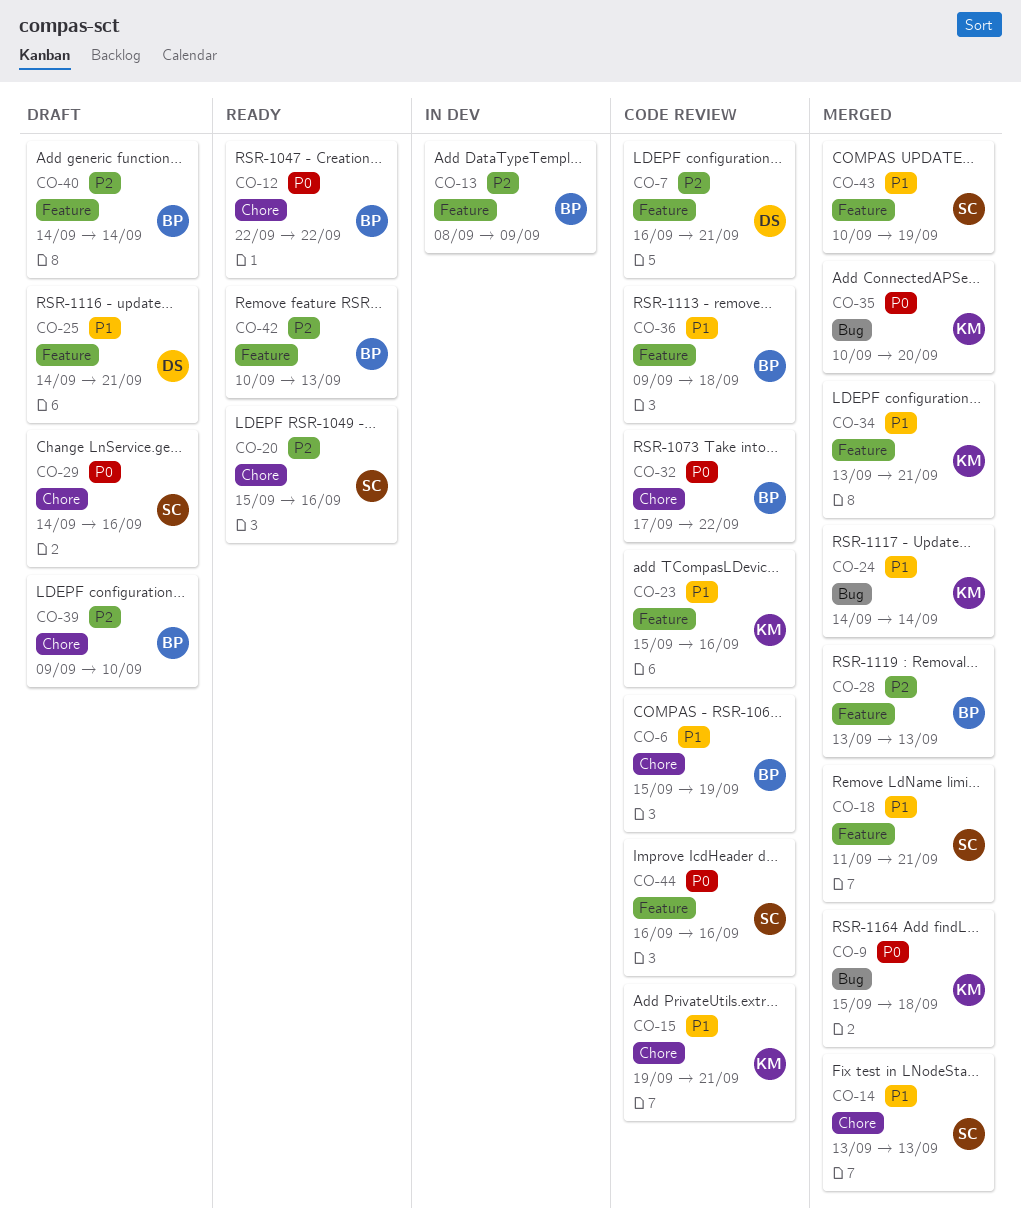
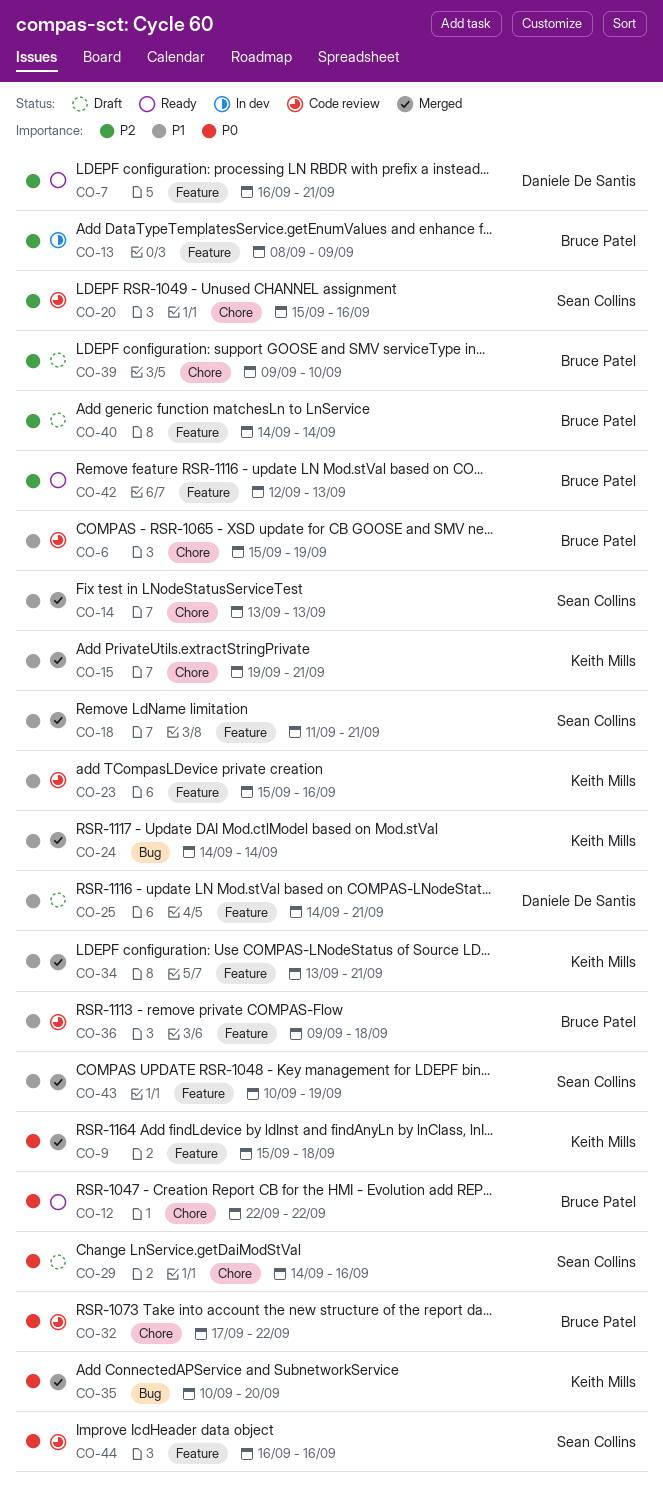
CO-7, status: Code review -> Ready
CO-9, label: Bug -> Feature
CO-15, status: Code review -> Merged
CO-20, status: Ready -> Code review
CO-28: present -> none
CO-42, start: Sep 10 -> Sep 12

